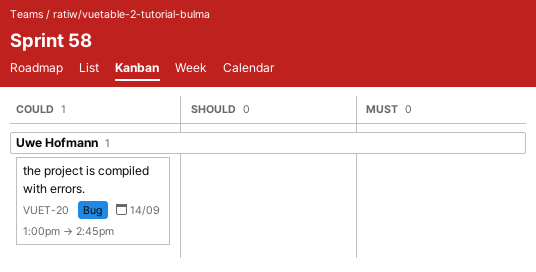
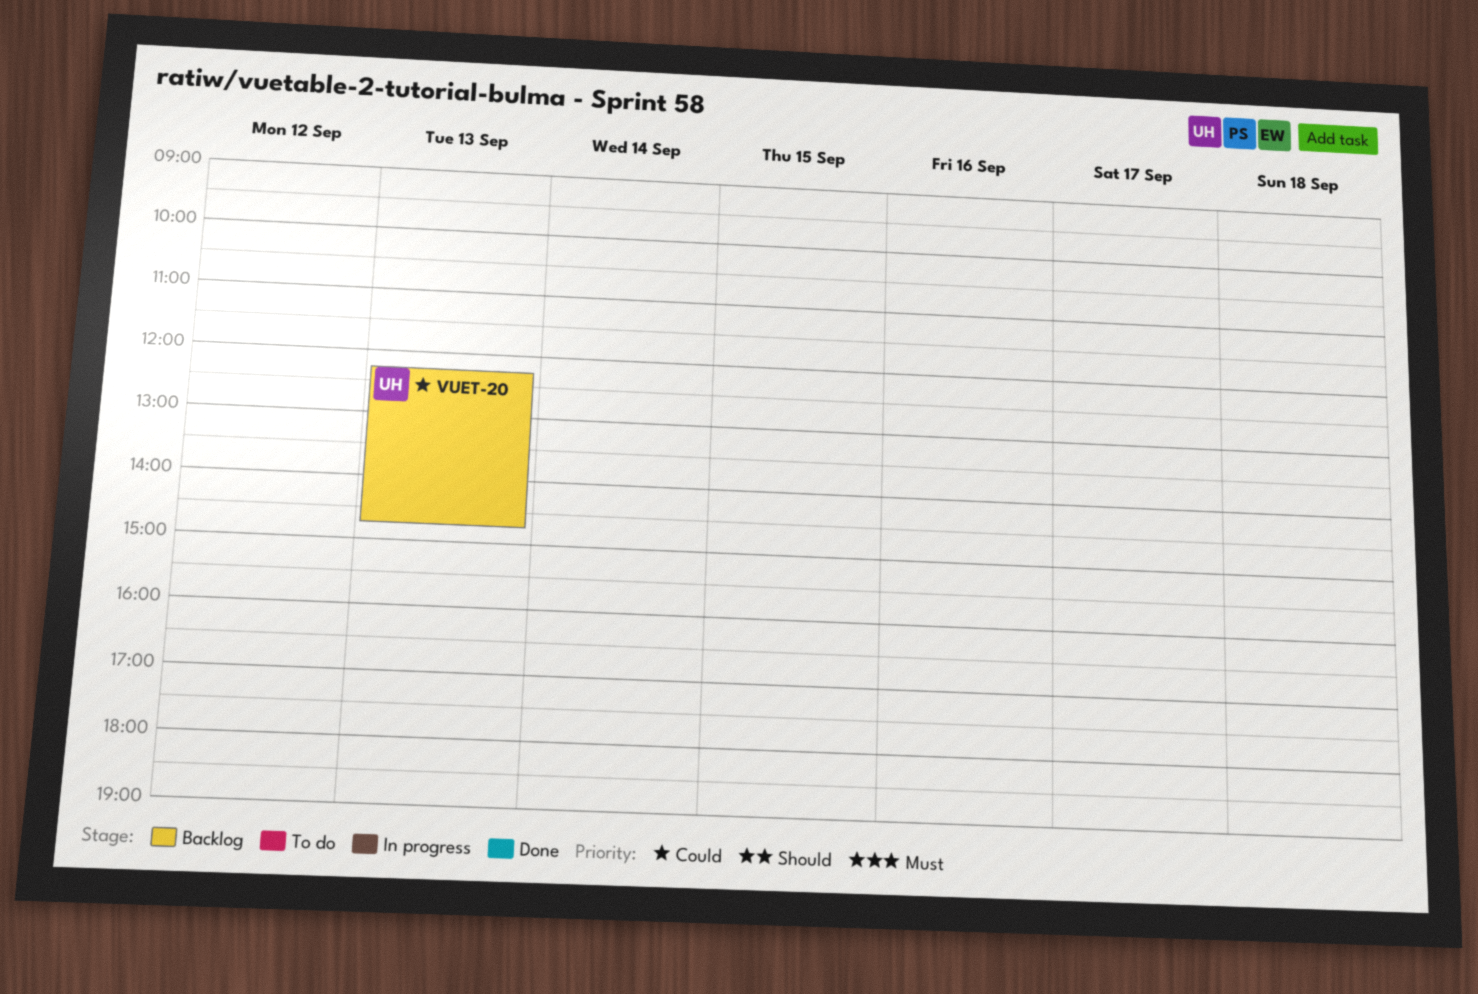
VUET-20, day: Sep 14 -> Sep 13
VUET-20, begins: 13:00 -> 12:15

